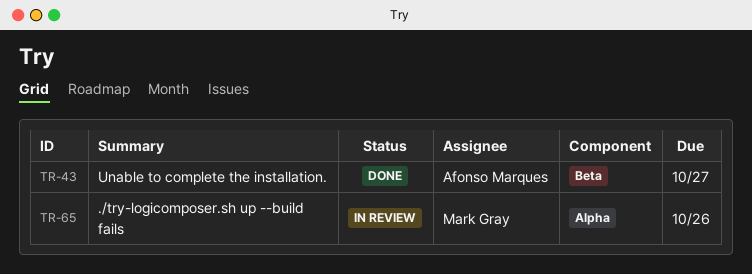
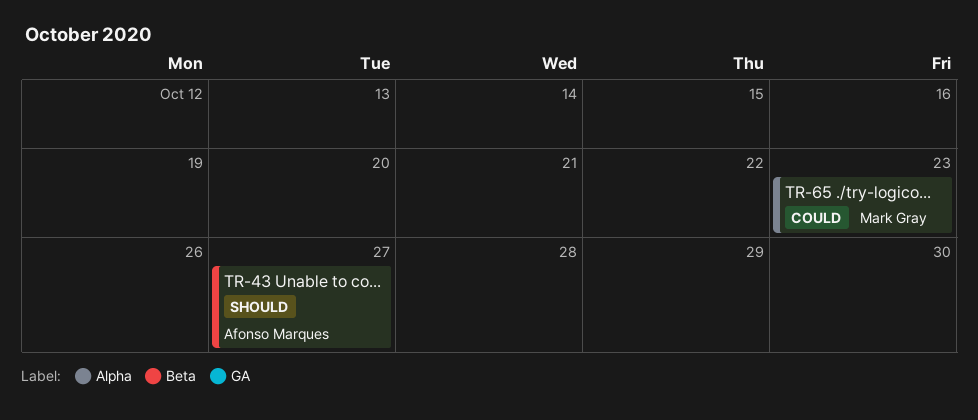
TR-65, due: Oct 26 -> Oct 23

